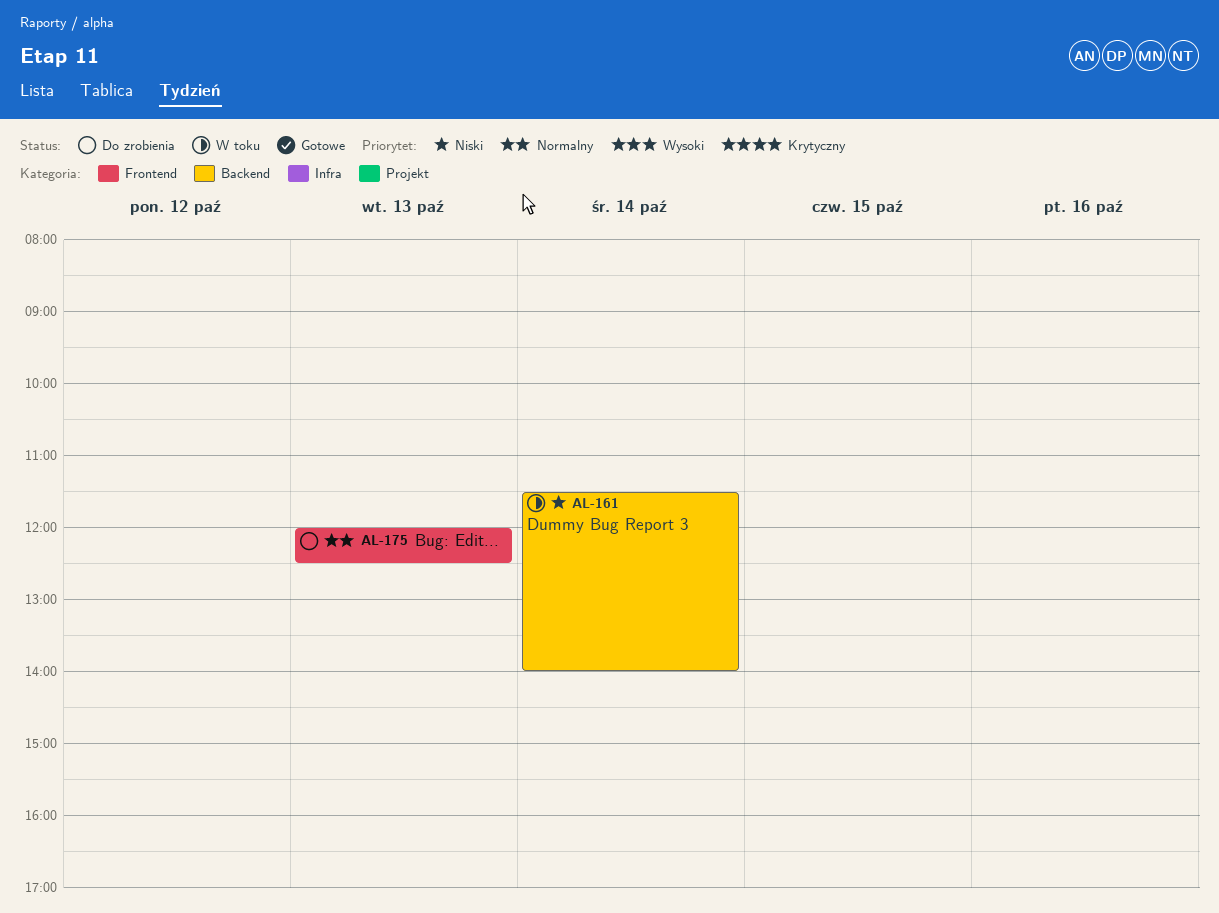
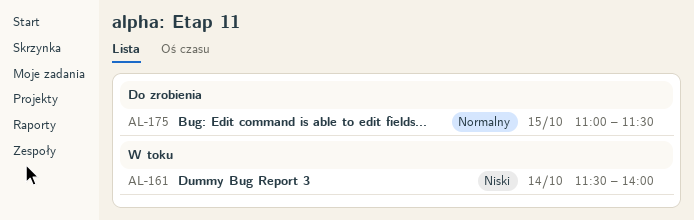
AL-175, day: Oct 13 -> Oct 15
AL-175, begins: 12:00 -> 11:00
AL-175, ends: 12:30 -> 11:30

